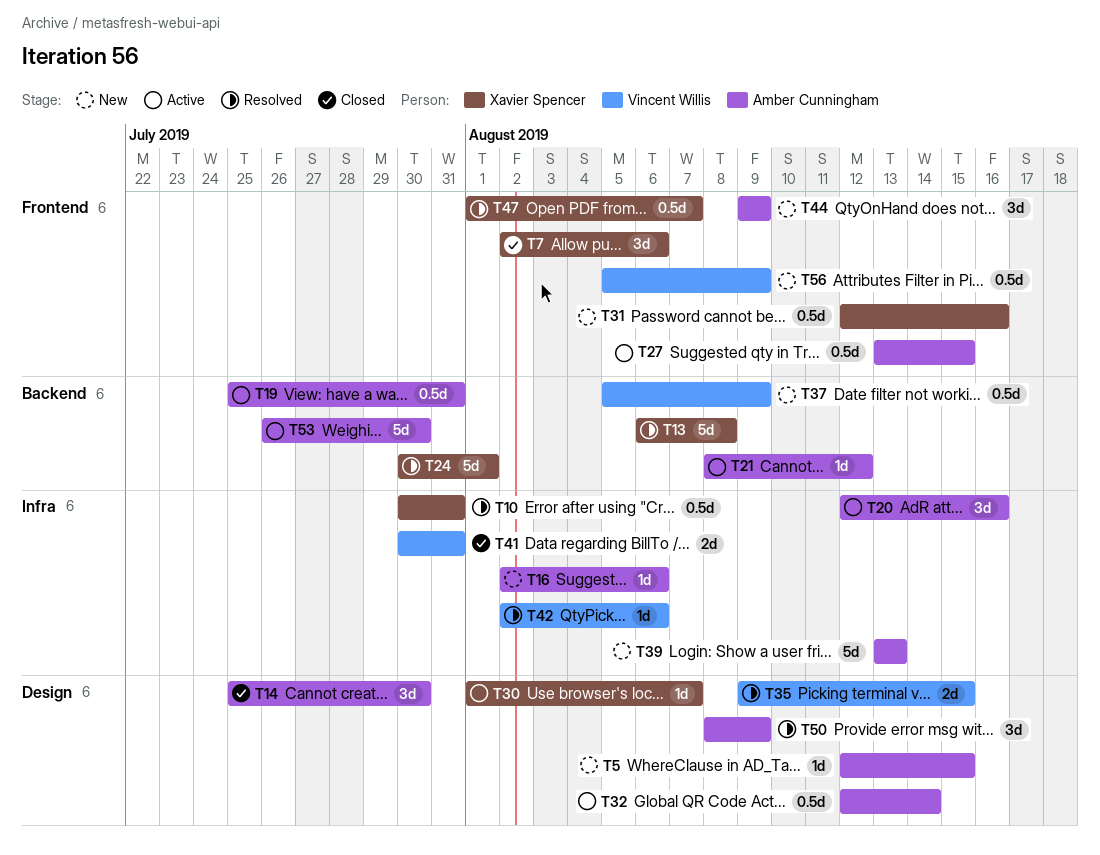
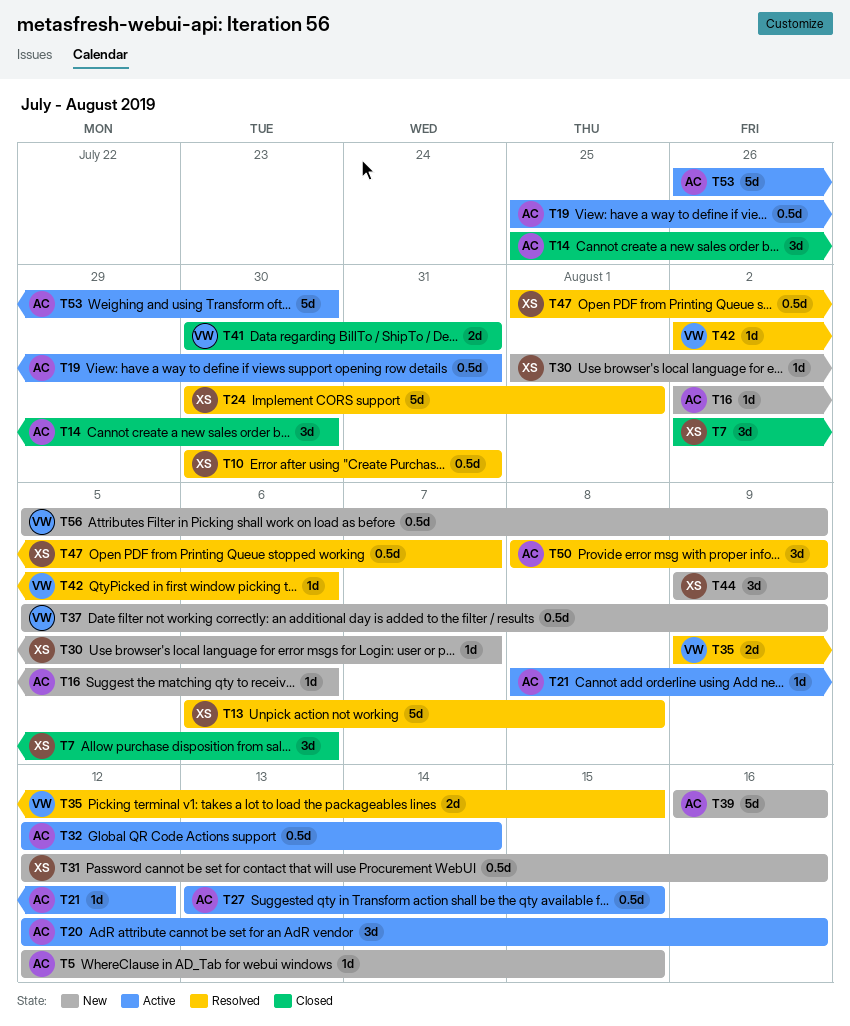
T30, status: Active -> New
T39, start: Aug 13 -> Aug 16
T39, due: Aug 13 -> Aug 16
T44, owner: Amber Cunningham -> Xavier Spencer

